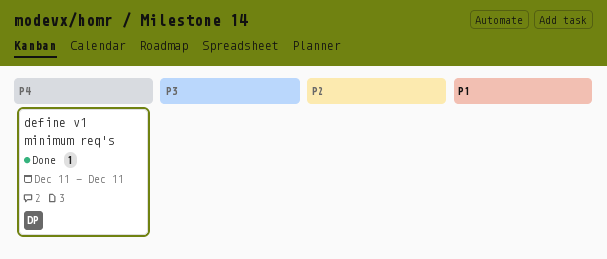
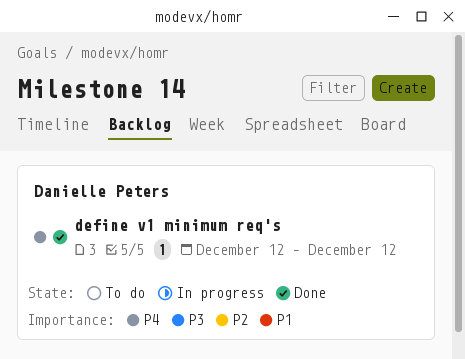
define v1 minimum req's, start: Dec 11 -> Dec 12
define v1 minimum req's, due: Dec 11 -> Dec 12

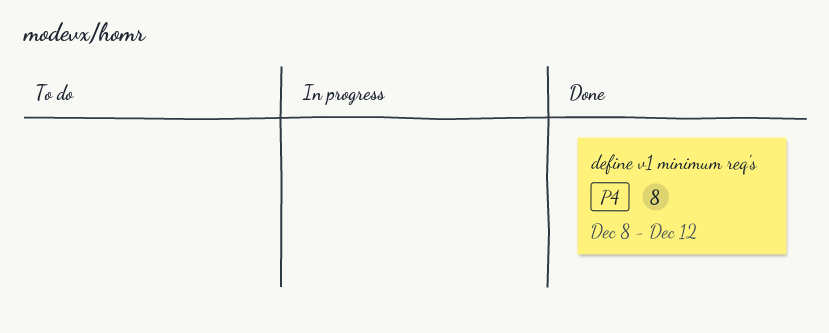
define v1 minimum req's, estimate: 1 -> 8
define v1 minimum req's, start: Dec 12 -> Dec 8

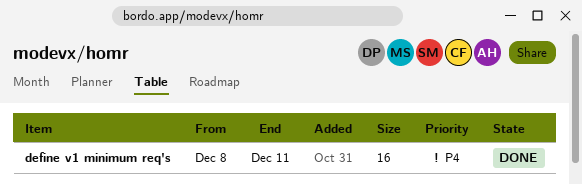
define v1 minimum req's, estimate: 8 -> 16
define v1 minimum req's, due: Dec 12 -> Dec 11

